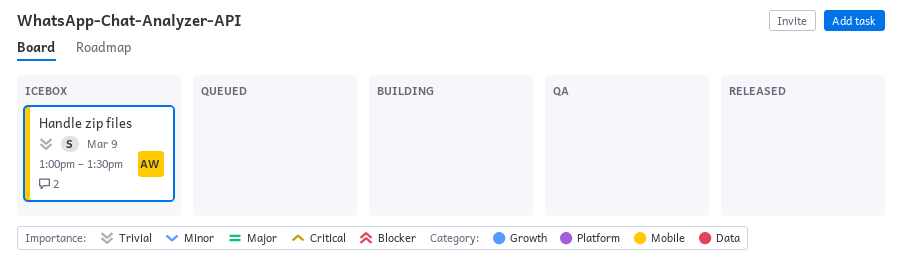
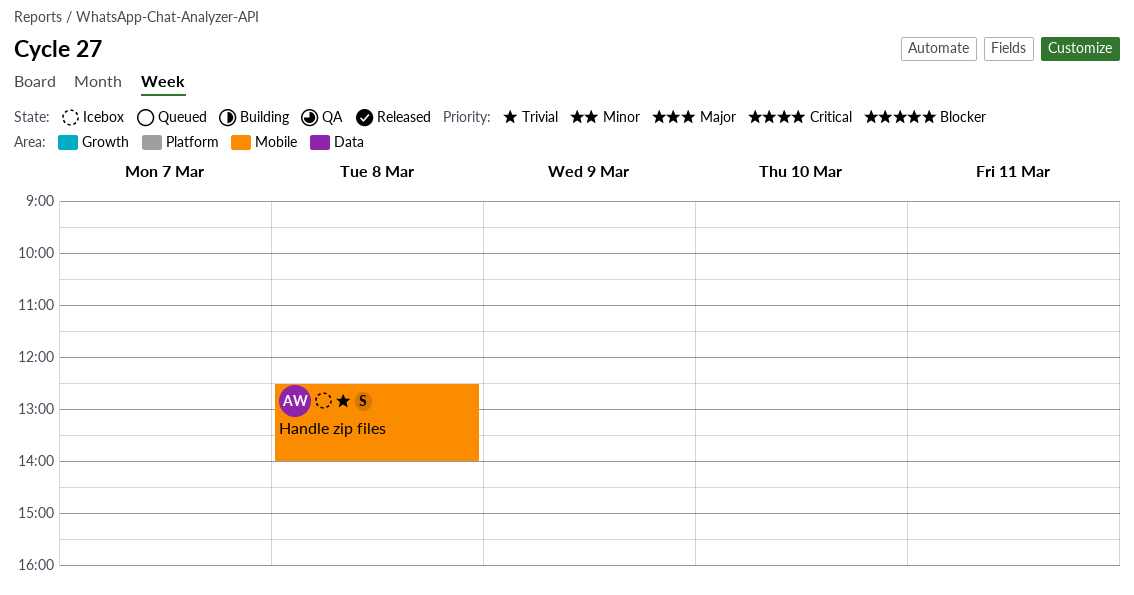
Handle zip files, day: Mar 9 -> Mar 8
Handle zip files, begins: 13:00 -> 12:30
Handle zip files, ends: 13:30 -> 14:00

